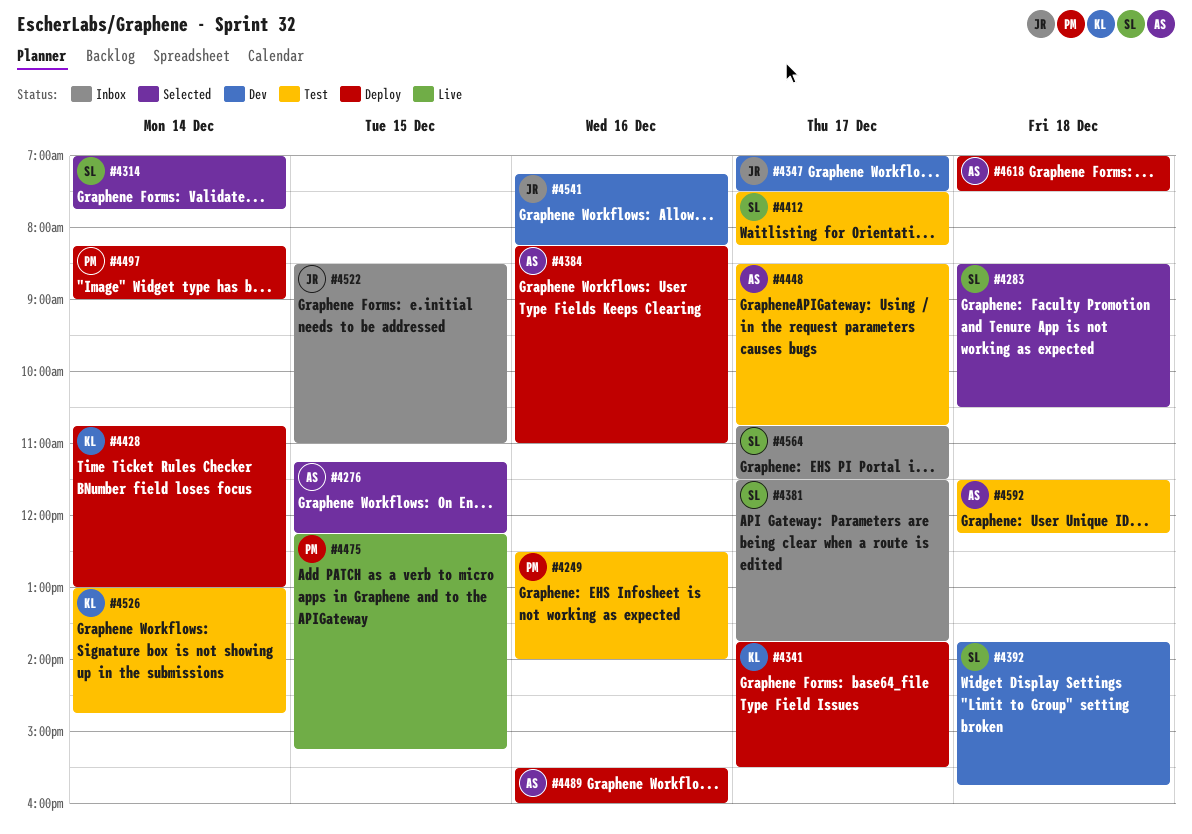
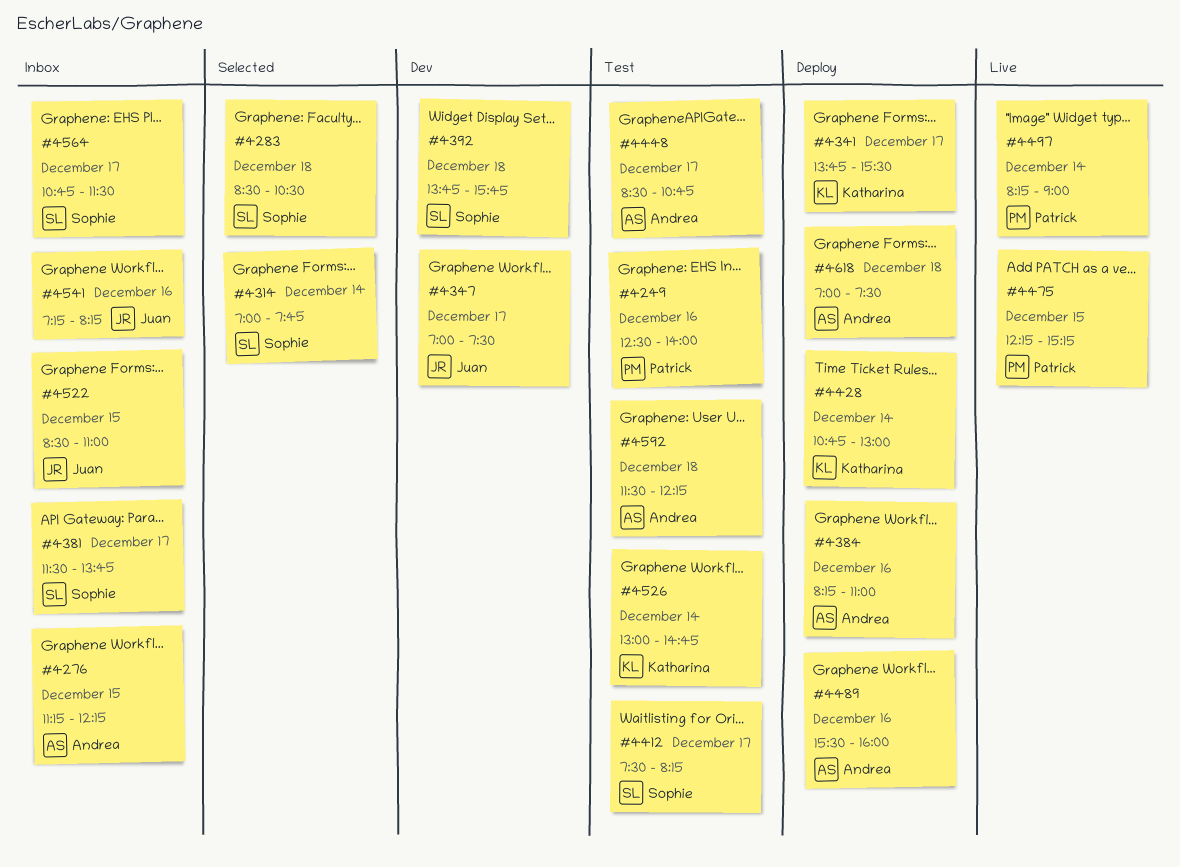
#4276, status: Selected -> Inbox
#4497, status: Deploy -> Live
#4541, status: Dev -> Inbox

